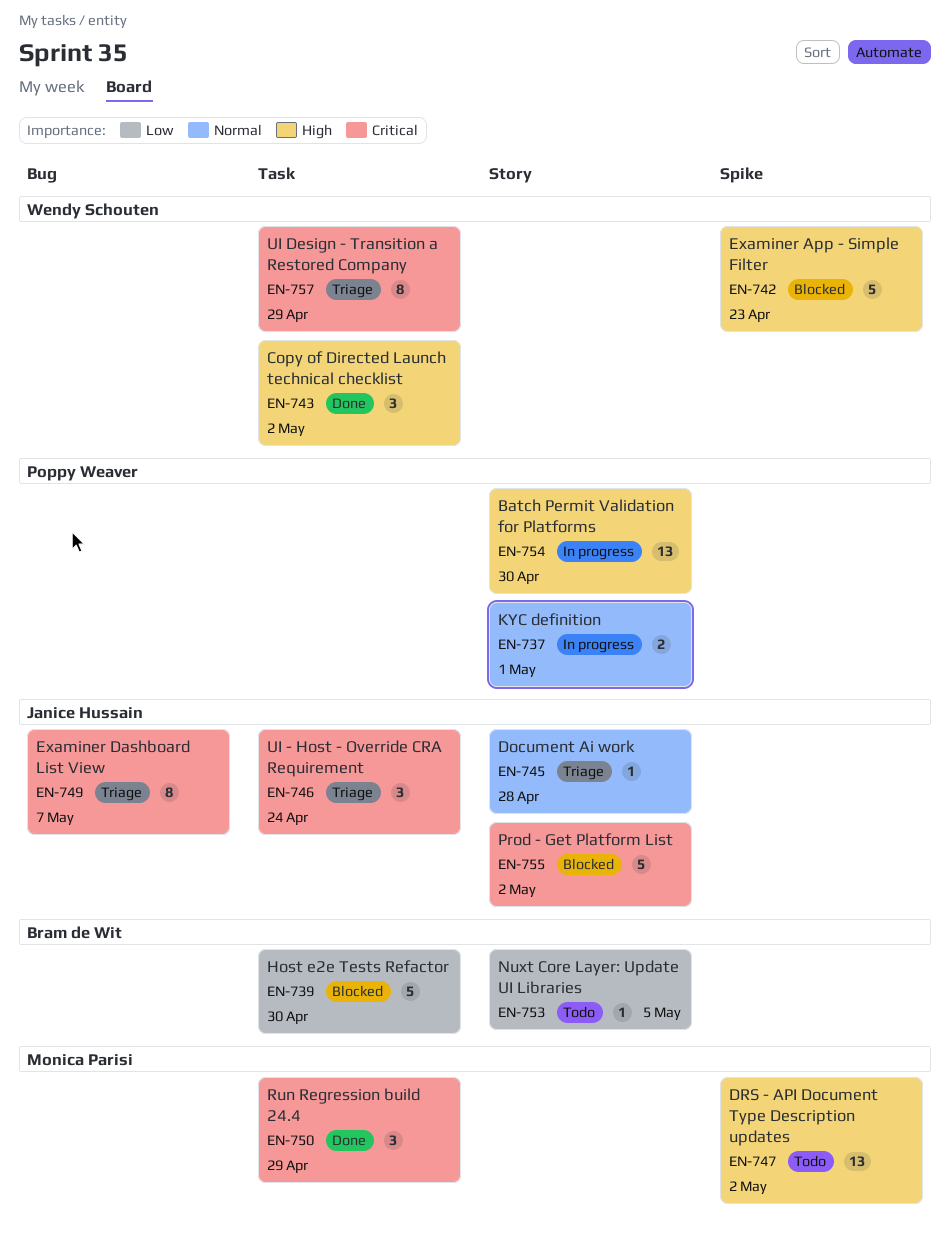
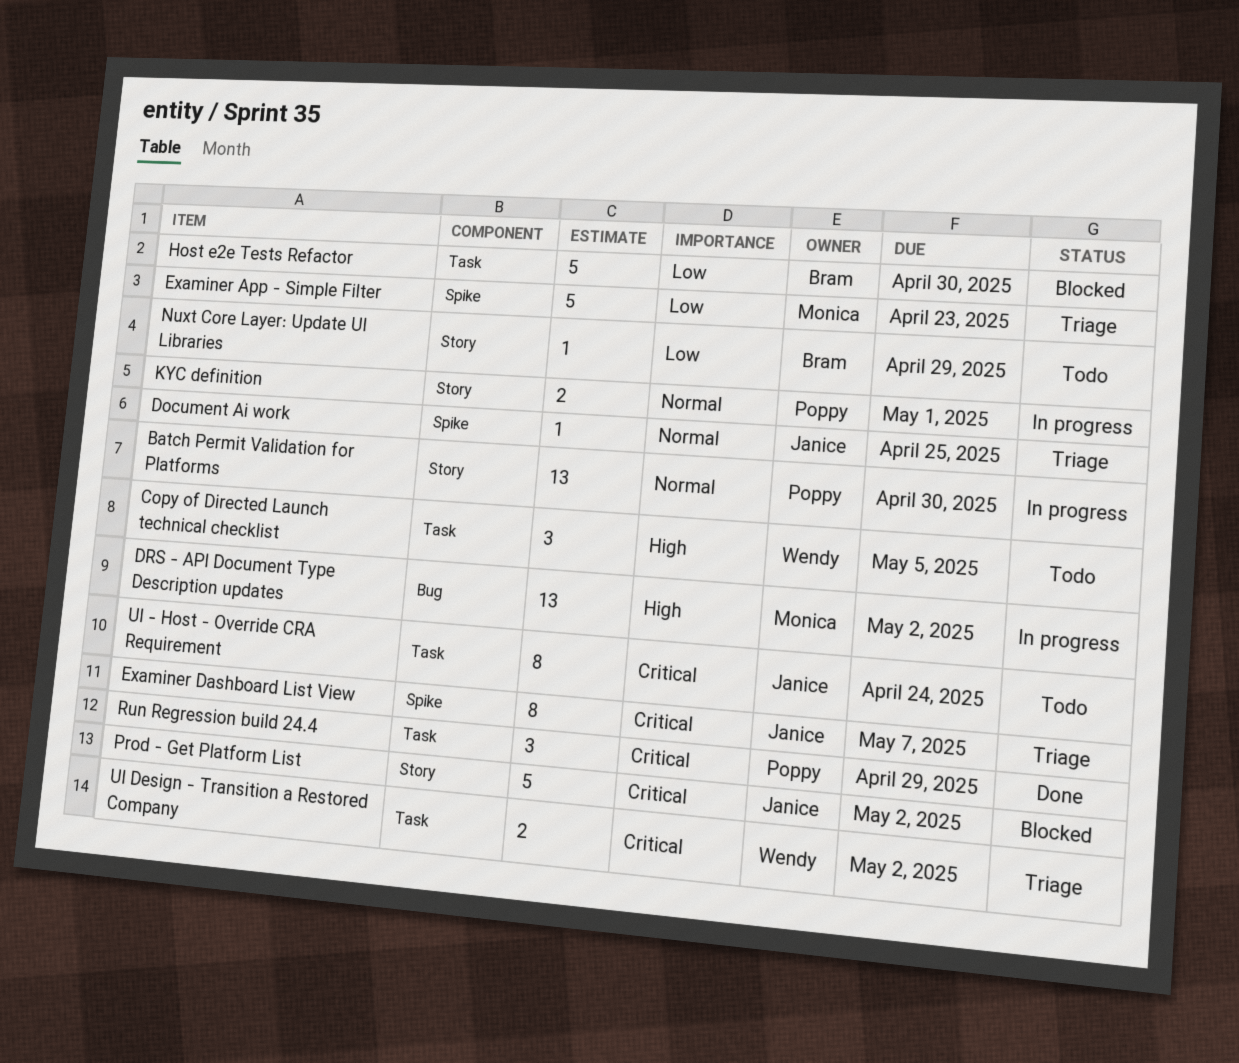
Batch Permit Validation for Platforms, priority: High -> Normal
Copy of Directed Launch technical checklist, status: Done -> Todo
Copy of Directed Launch technical checklist, due: May 2 -> May 5
Document Ai work, label: Story -> Spike
Document Ai work, due: Apr 28 -> Apr 25
DRS - API Document Type Description updates, status: Todo -> In progress
DRS - API Document Type Description updates, label: Spike -> Bug
Examiner App - Simple Filter, status: Blocked -> Triage
Examiner App - Simple Filter, owner: Wendy Schouten -> Monica Parisi
Examiner App - Simple Filter, priority: High -> Low
Examiner Dashboard List View, label: Bug -> Spike
Nuxt Core Layer: Update UI Libraries, due: May 5 -> Apr 29
Run Regression build 24.4, owner: Monica Parisi -> Poppy Weaver
UI - Host - Override CRA Requirement, status: Triage -> Todo
UI - Host - Override CRA Requirement, estimate: 3 -> 8
UI Design - Transition a Restored Company, estimate: 8 -> 2
UI Design - Transition a Restored Company, due: Apr 29 -> May 2

